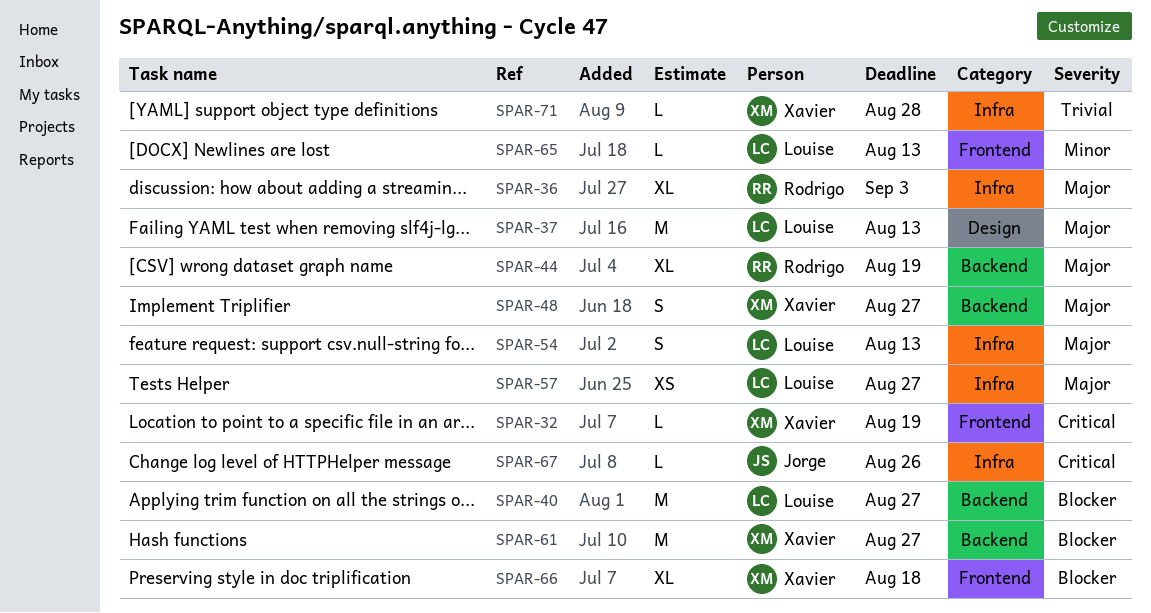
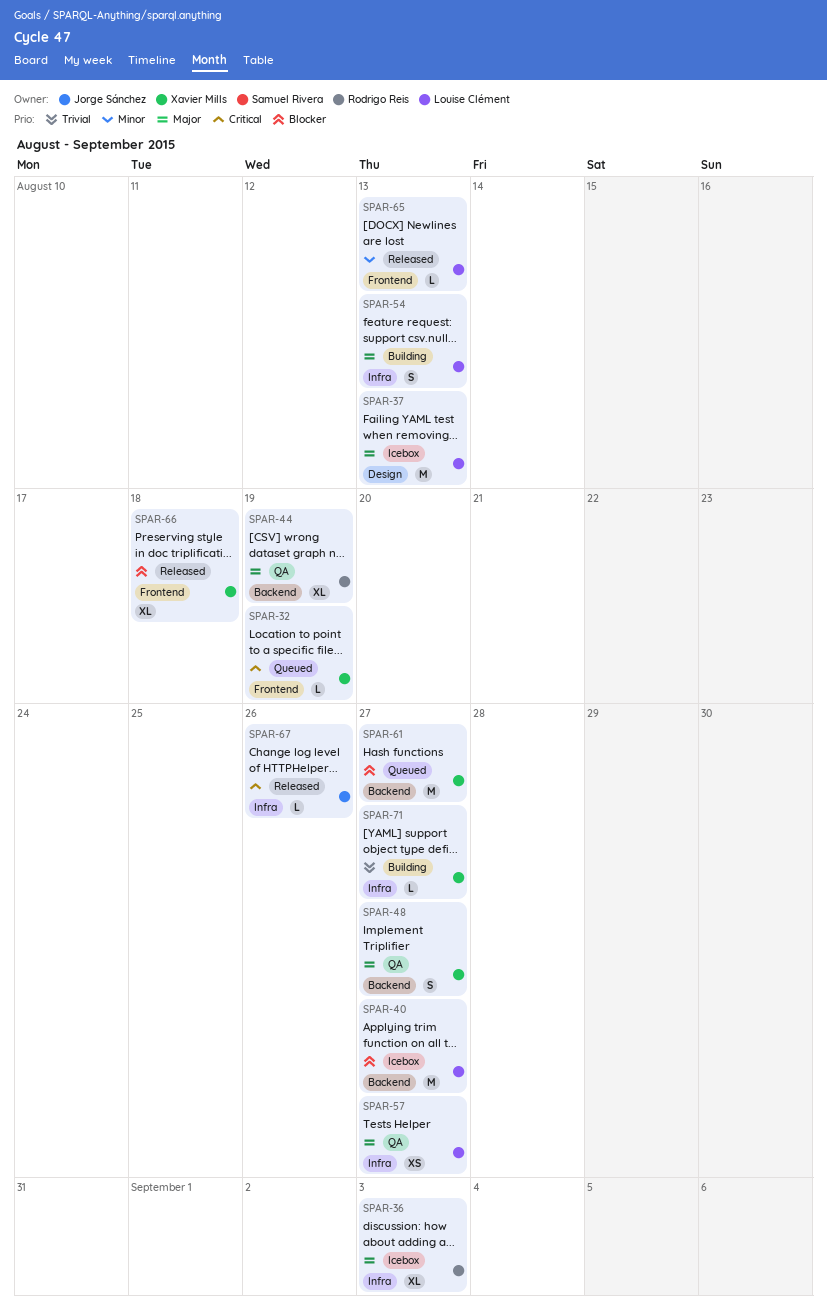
SPAR-71, due: Aug 28 -> Aug 27

